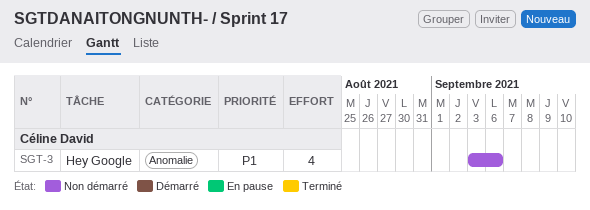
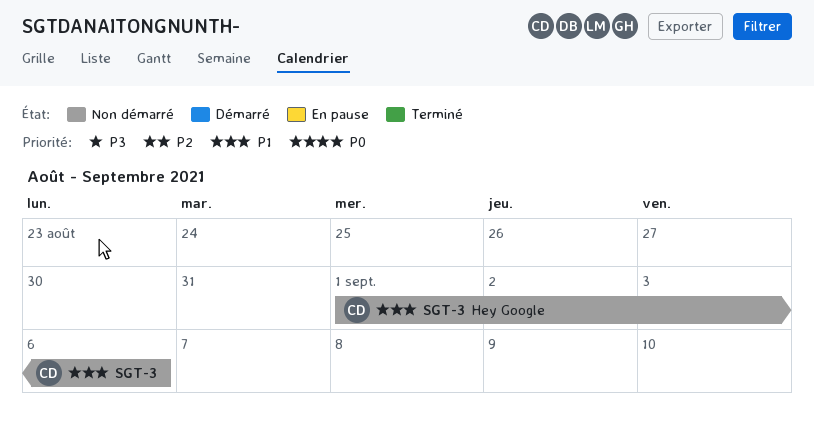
SGT-3, start: Sep 3 -> Sep 1

